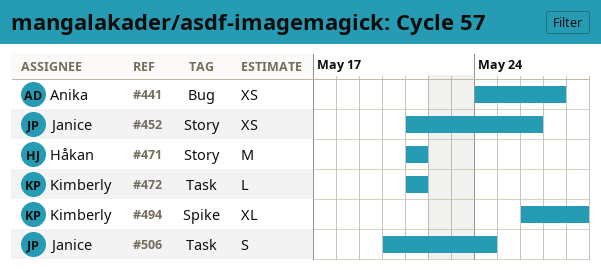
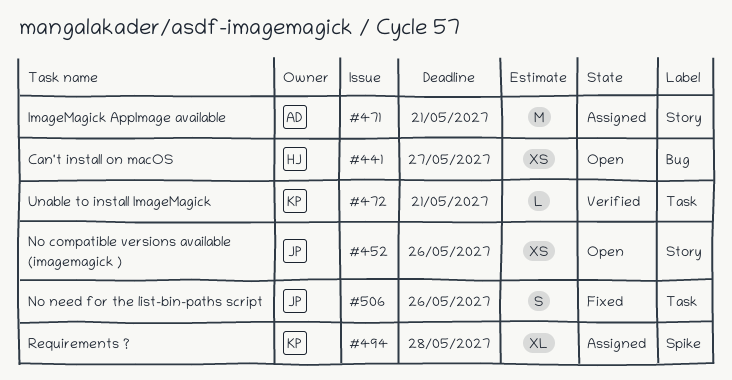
#441, owner: Anika -> Håkan
#471, owner: Håkan -> Anika
#506, due: May 24 -> May 26

